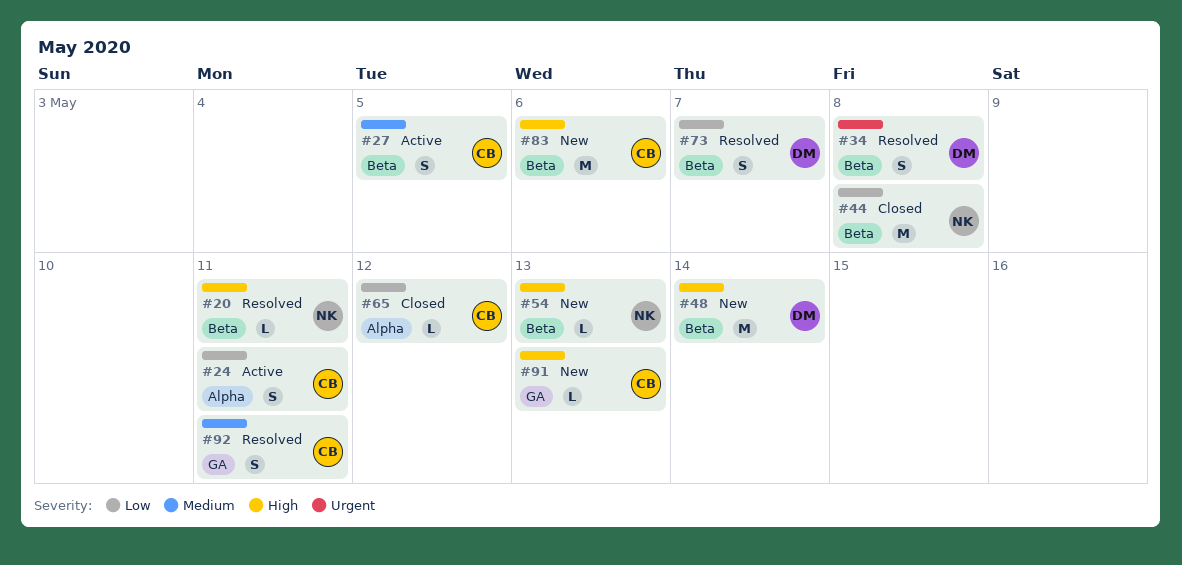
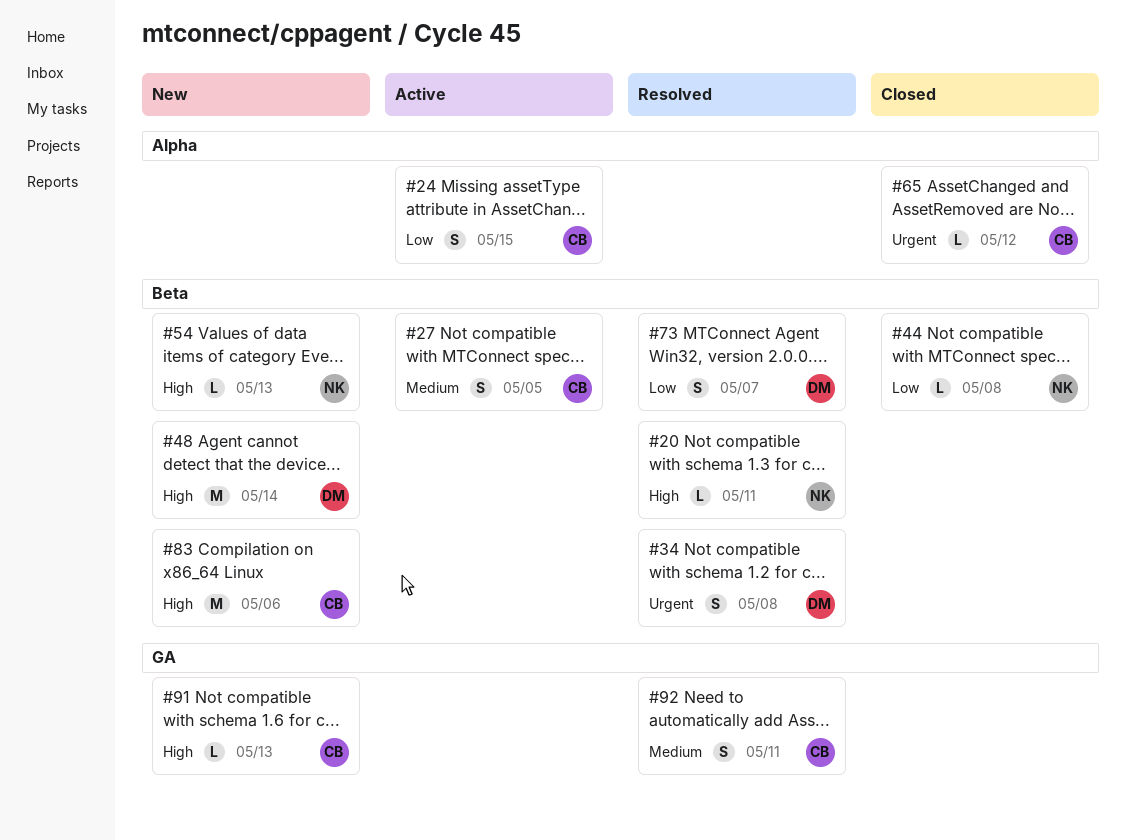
#24, due: May 11 -> May 15
#44, estimate: M -> L
#65, priority: Low -> Urgent

